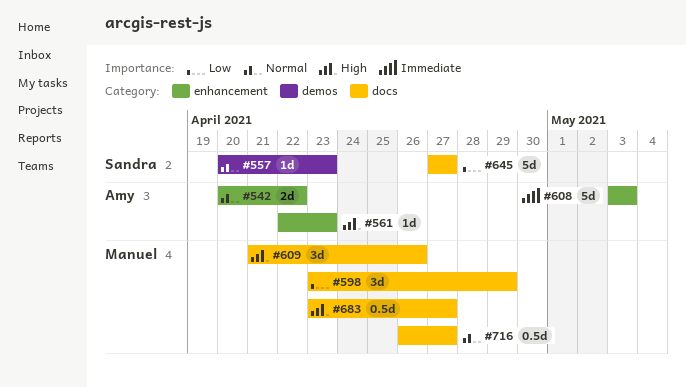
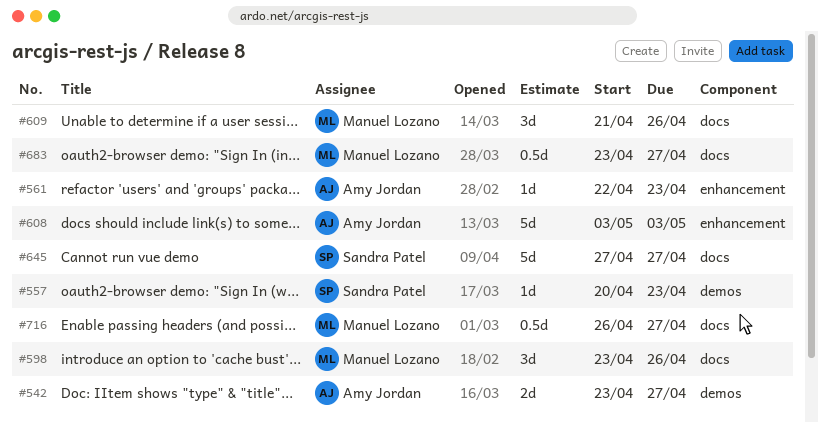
#542, label: enhancement -> demos
#542, start: Apr 20 -> Apr 23
#542, due: Apr 22 -> Apr 27
#598, due: Apr 29 -> Apr 26

